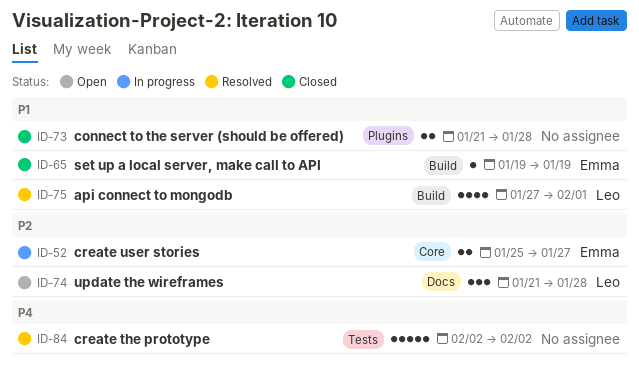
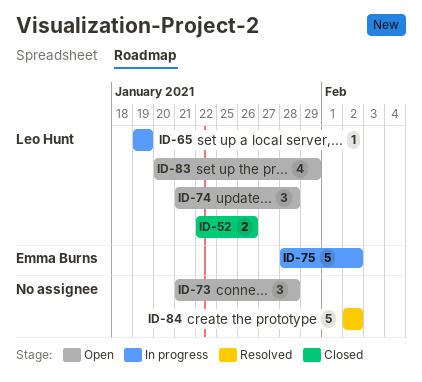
ID-52, status: In progress -> Closed
ID-52, owner: Emma Burns -> Leo Hunt
ID-52, start: Jan 25 -> Jan 22
ID-52, due: Jan 27 -> Jan 26
ID-65, status: Closed -> In progress
ID-65, owner: Emma Burns -> Leo Hunt
ID-73, status: Closed -> Open
ID-73, estimate: 2 -> 3
ID-75, status: Resolved -> In progress
ID-75, owner: Leo Hunt -> Emma Burns
ID-75, estimate: 4 -> 5
ID-75, start: Jan 27 -> Jan 28
ID-75, due: Feb 1 -> Feb 2
ID-83: none -> present

